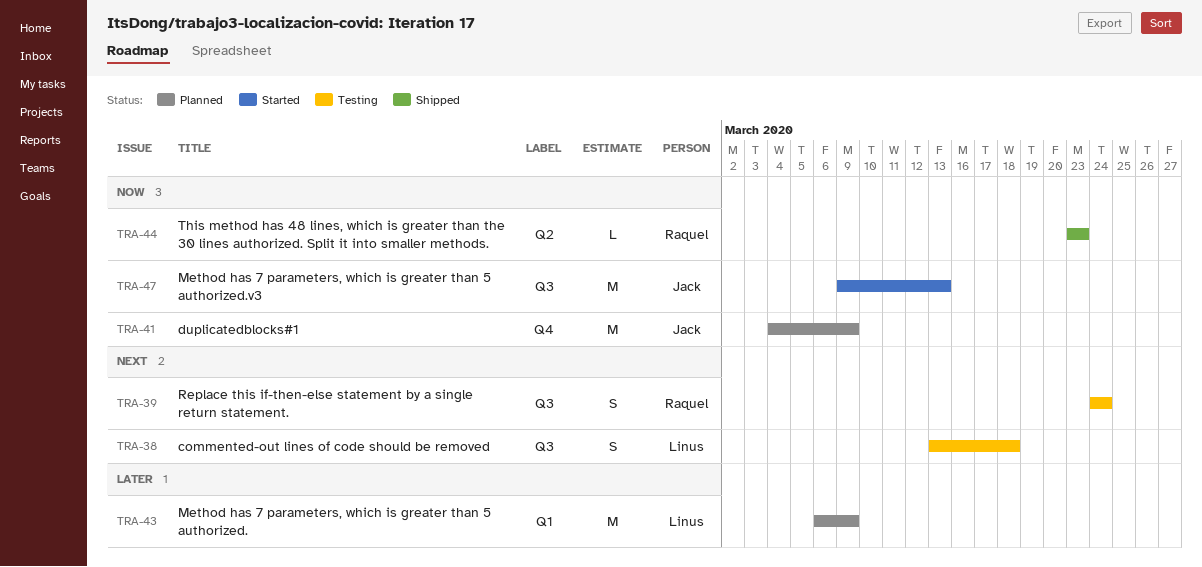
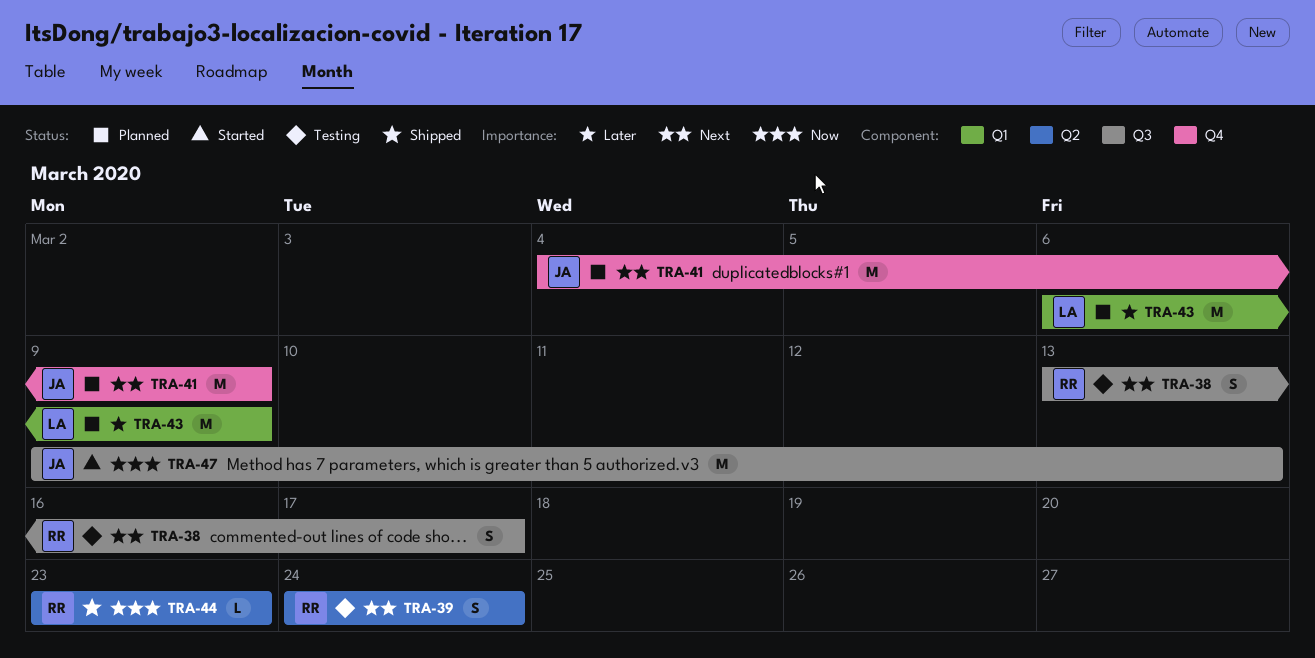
TRA-38, owner: Linus -> Raquel
TRA-38, due: Mar 18 -> Mar 17
TRA-39, label: Q3 -> Q2
TRA-41, priority: Now -> Next

